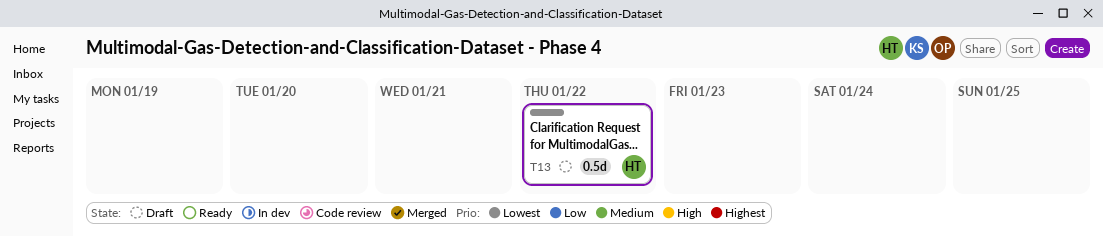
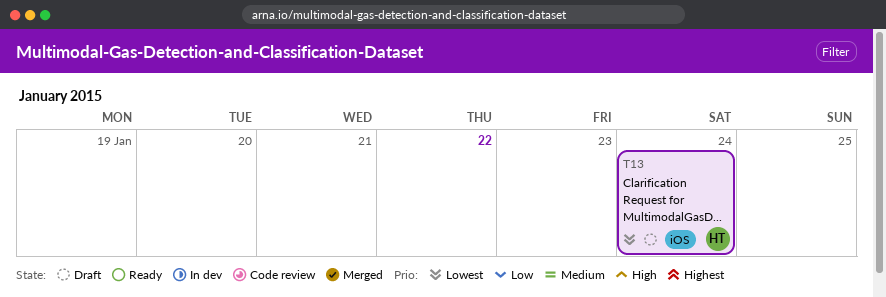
T13, due: Jan 22 -> Jan 24

